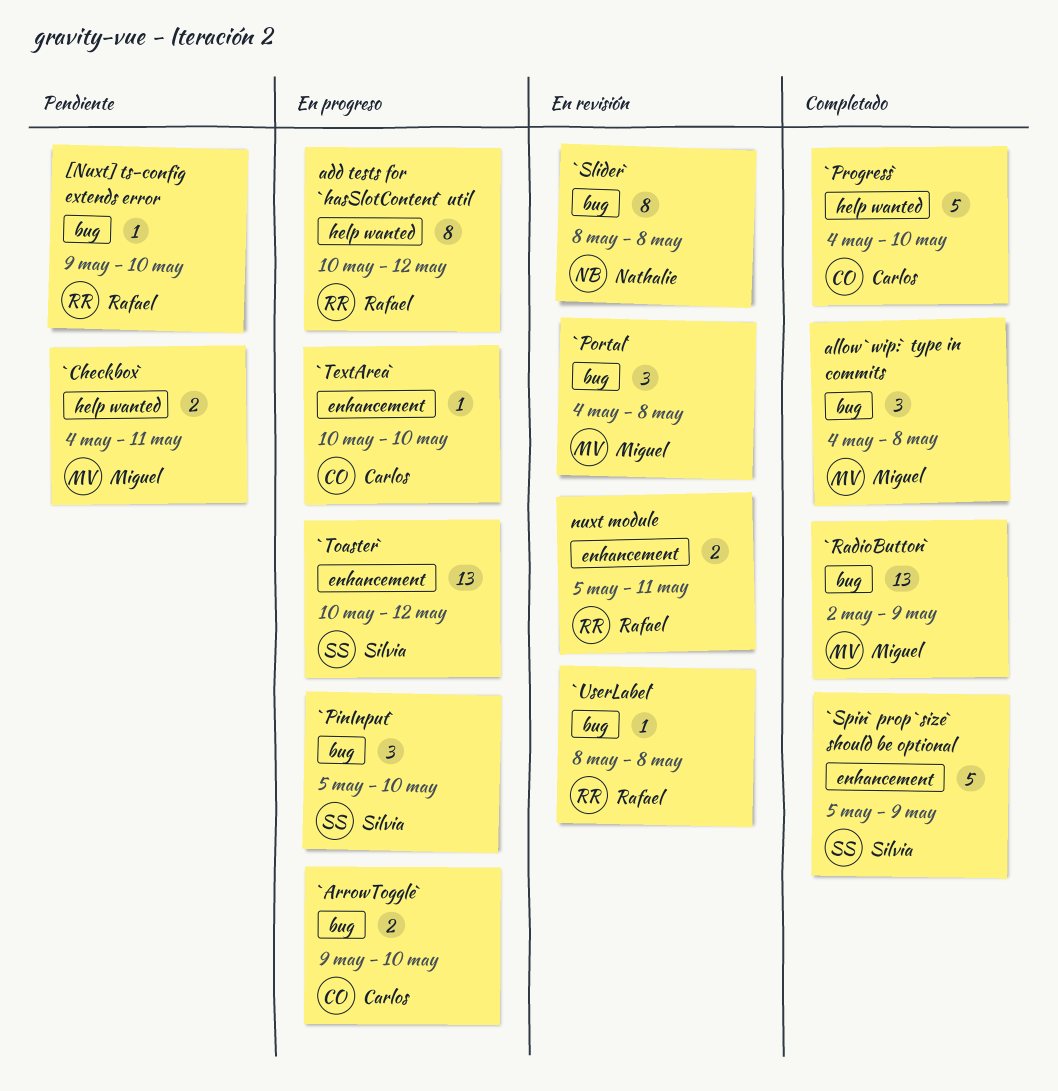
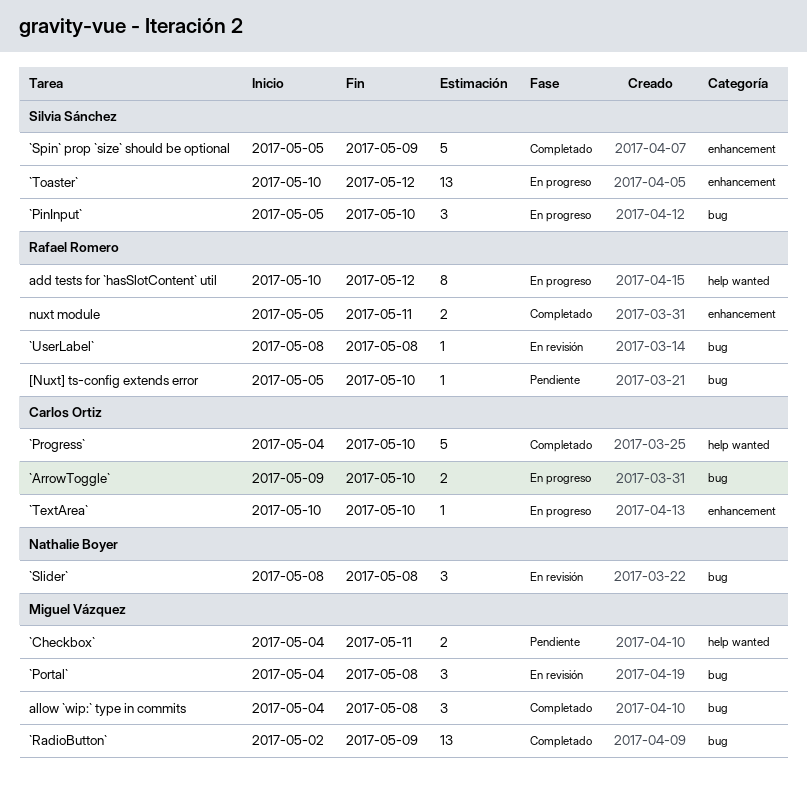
[Nuxt] ts-config extends error, start: May 9 -> May 5
`Slider`, estimate: 8 -> 3
nuxt module, status: En revisión -> Completado

